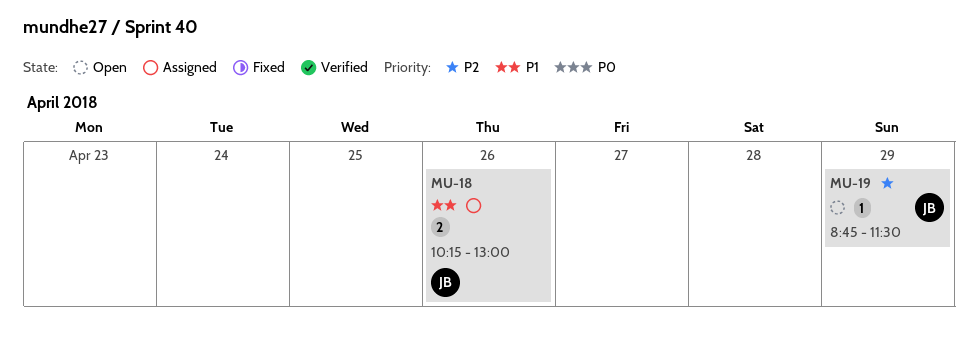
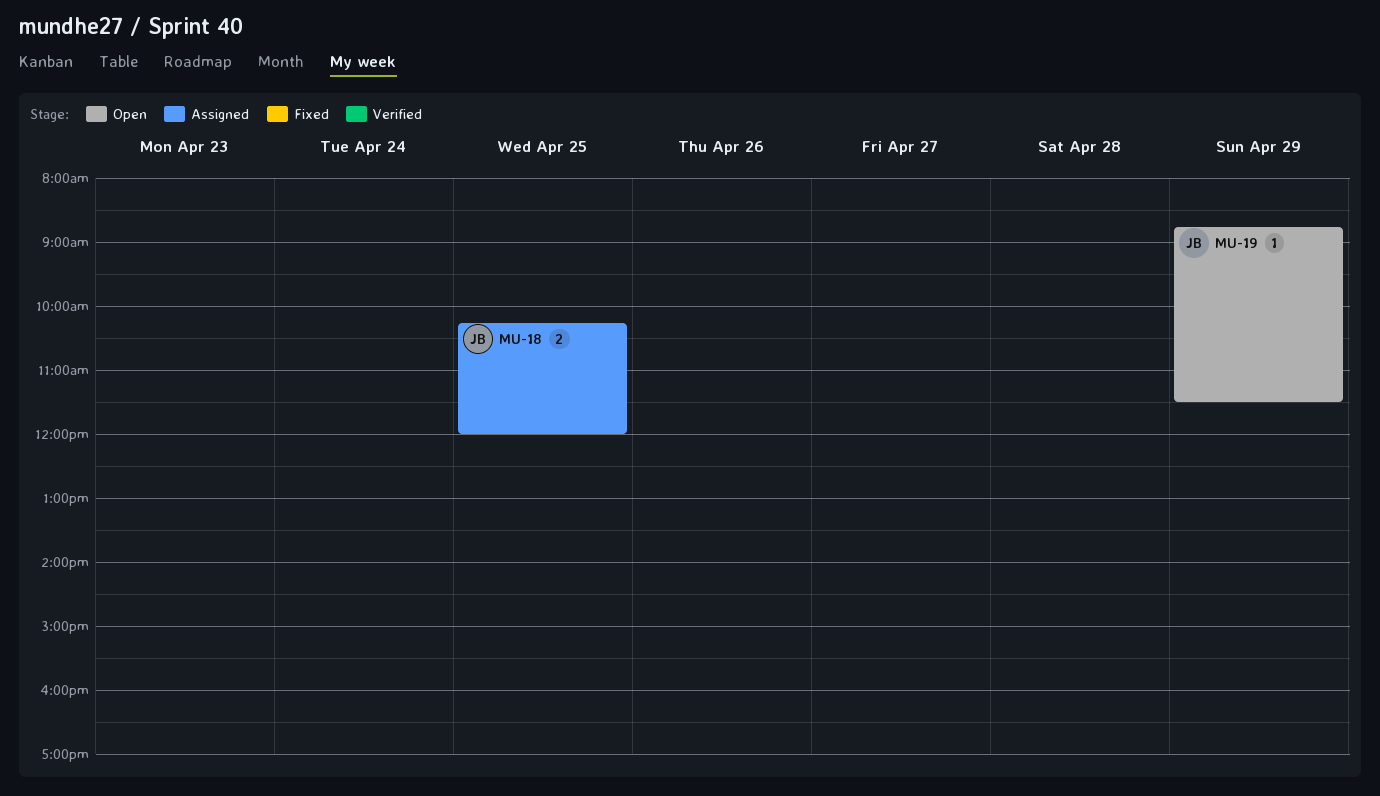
MU-18, day: Apr 26 -> Apr 25
MU-18, ends: 13:00 -> 12:00

